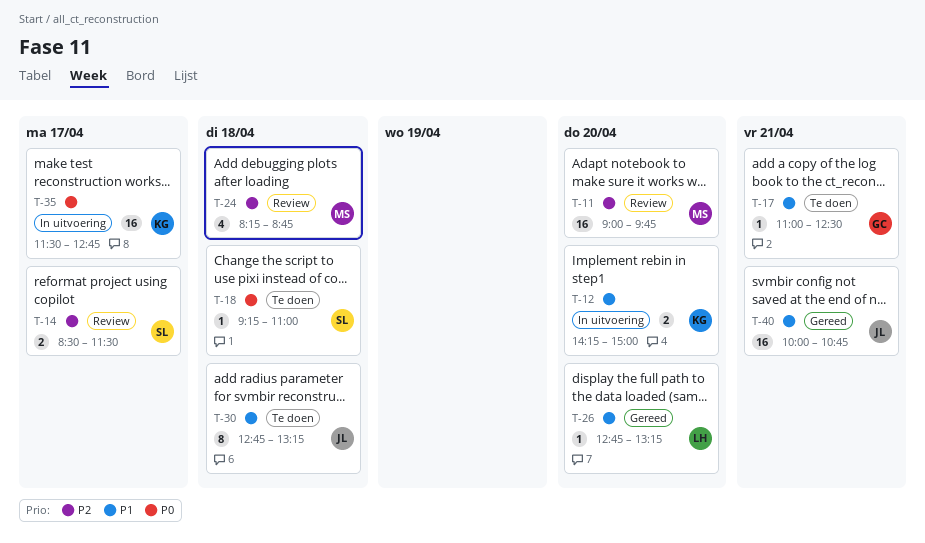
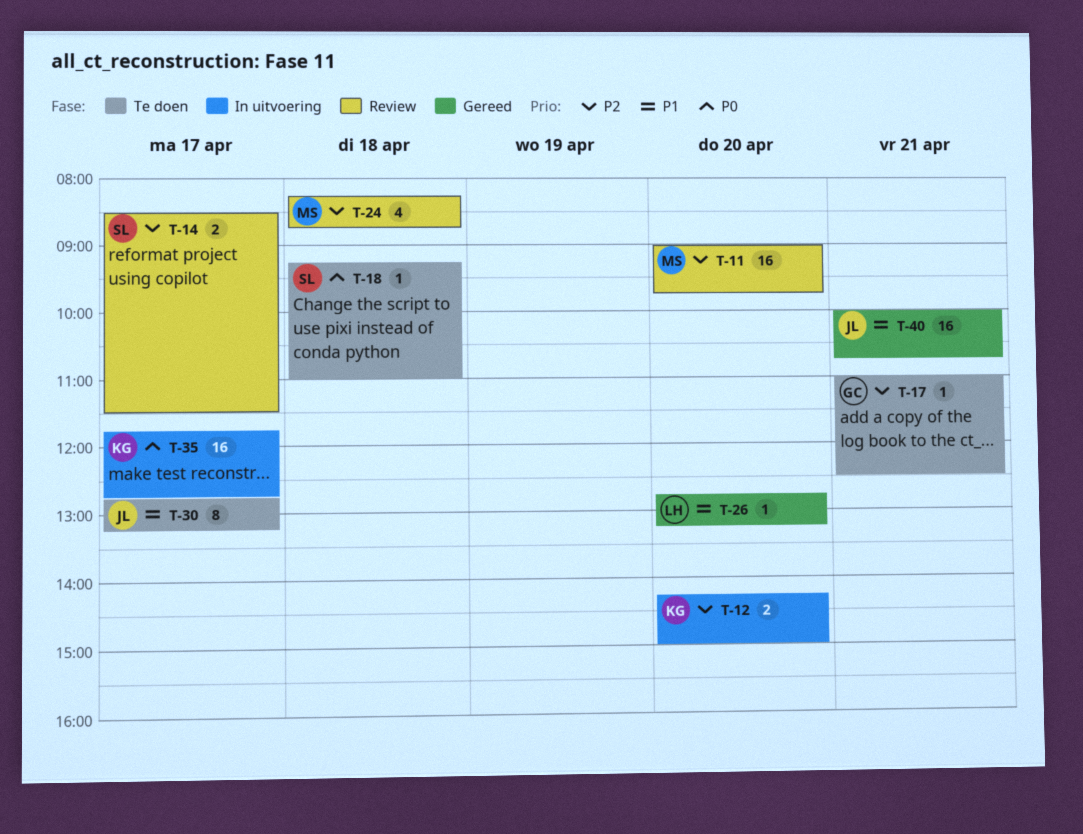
T-12, priority: P1 -> P2
T-17, priority: P1 -> P2
T-30, day: Apr 18 -> Apr 17
T-35, begins: 11:30 -> 11:45

